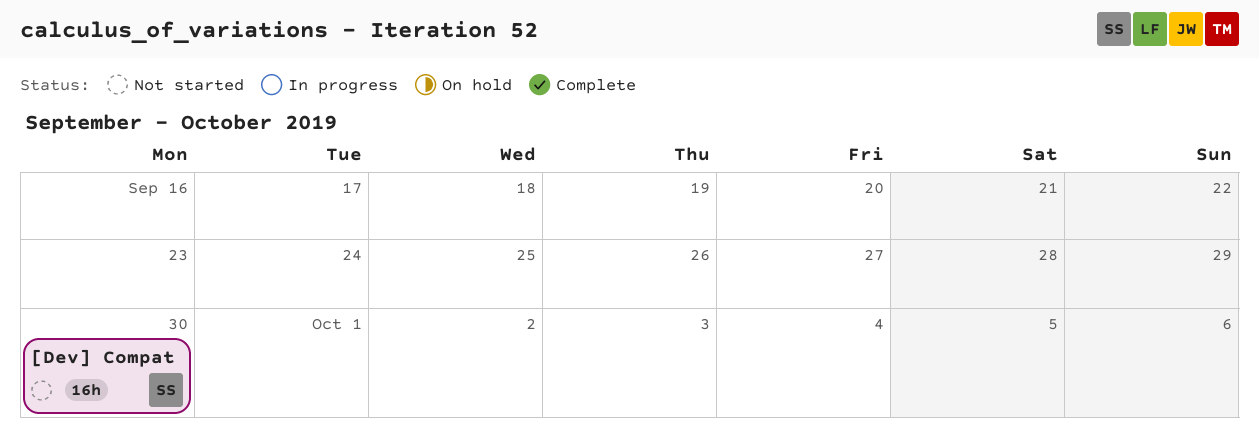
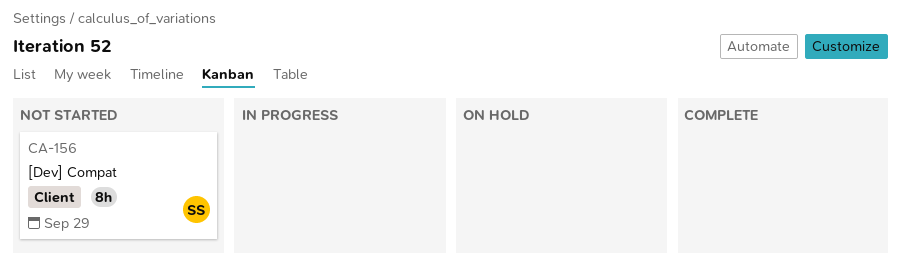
[Dev] Compat, estimate: 16h -> 8h
[Dev] Compat, due: Sep 30 -> Sep 29

